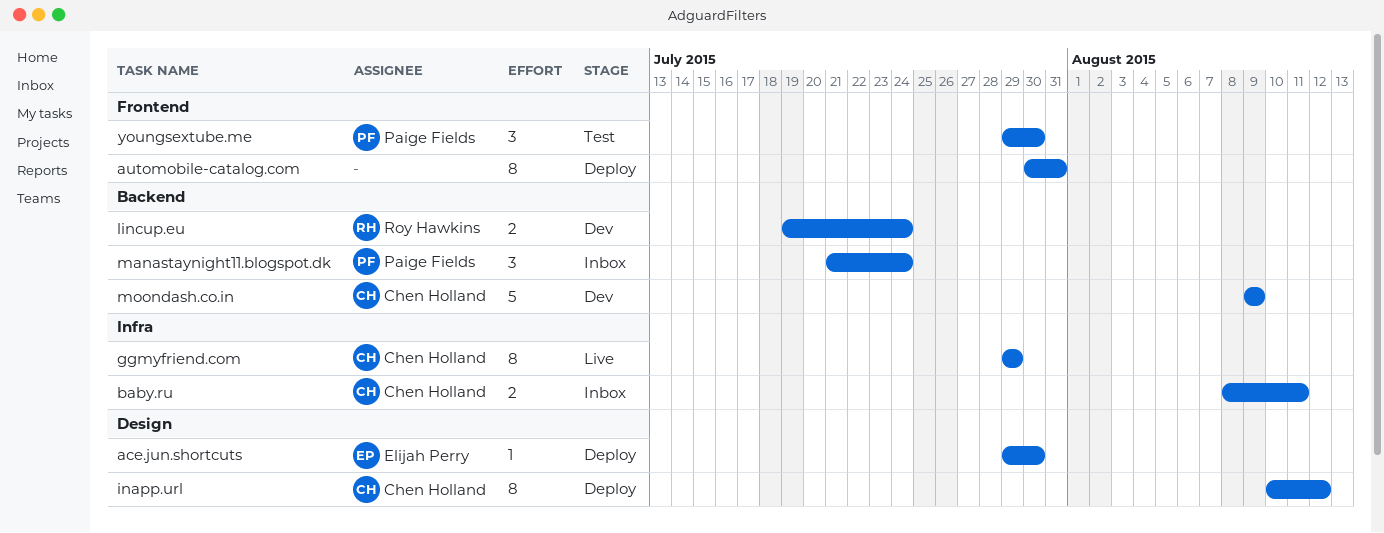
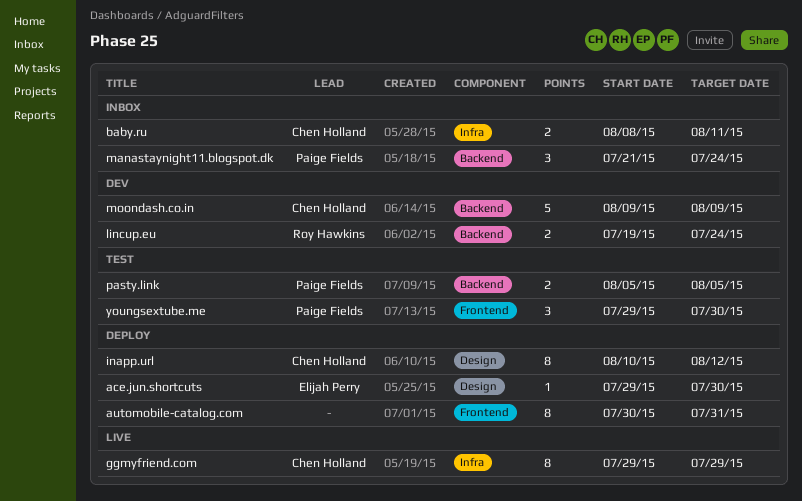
pasty.link: none -> present

